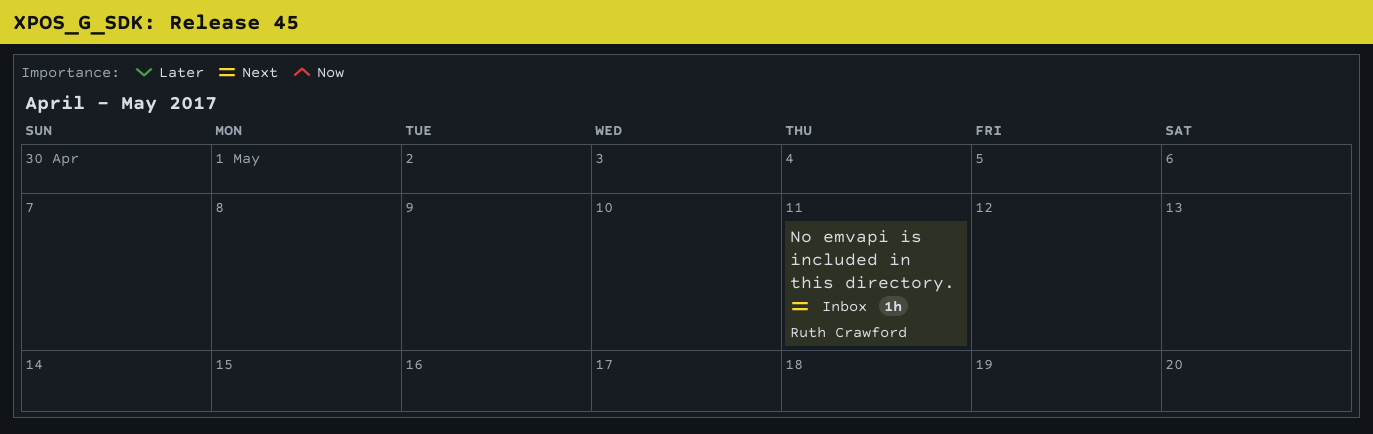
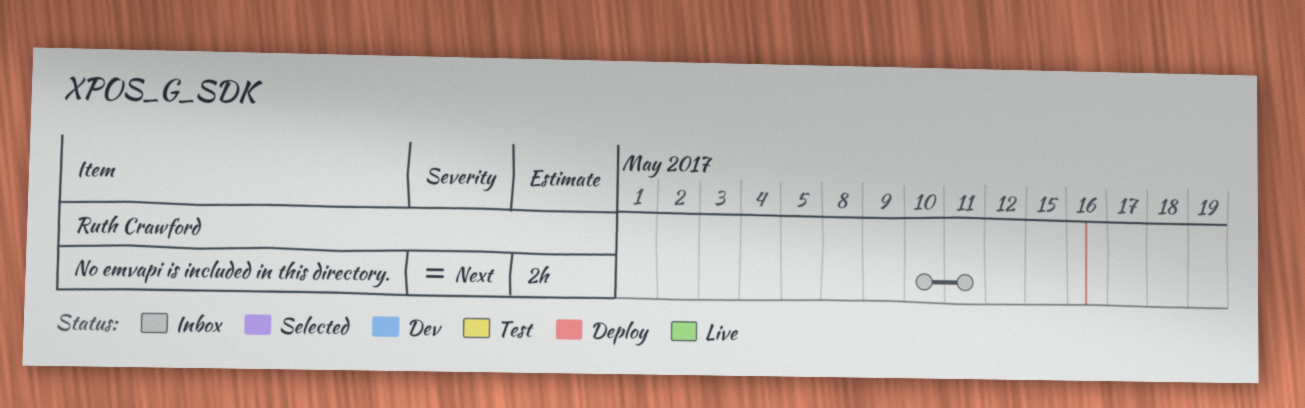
No emvapi is included in this directory., estimate: 1h -> 2h

